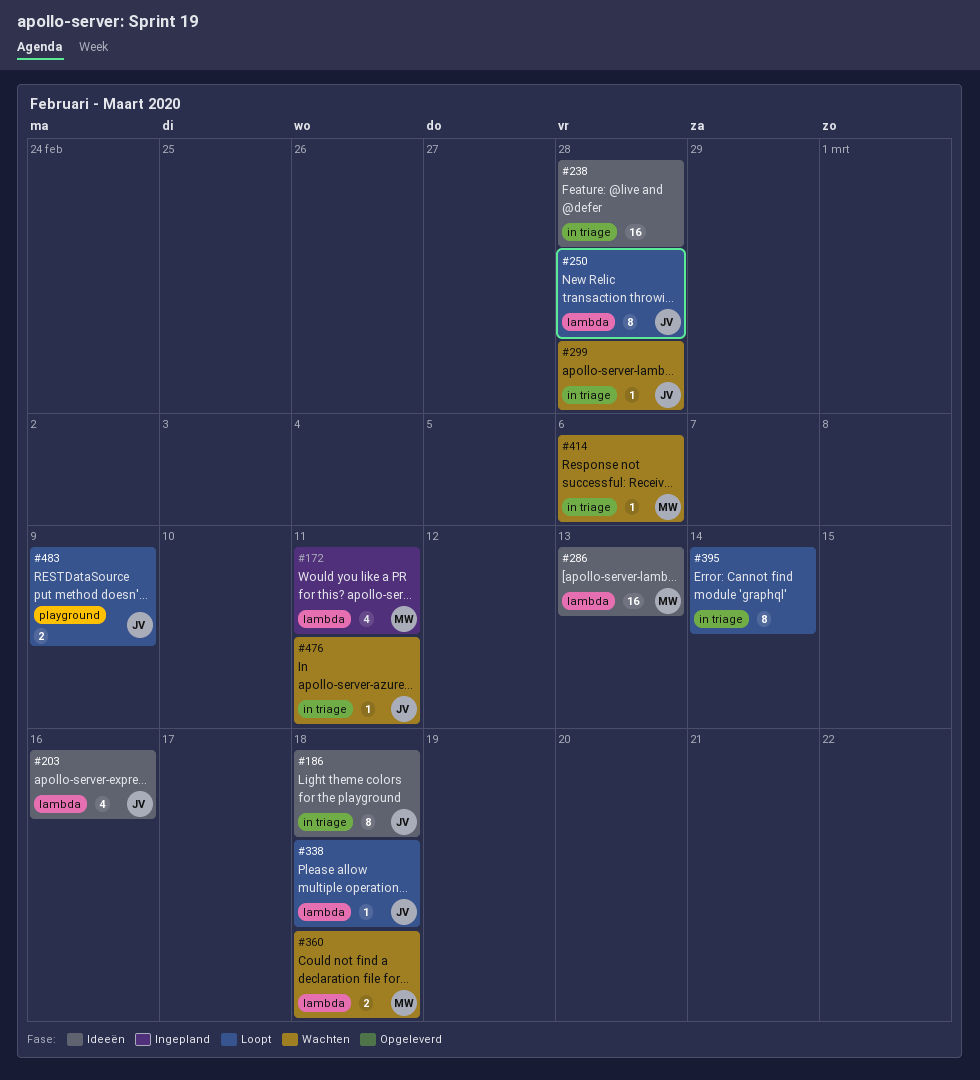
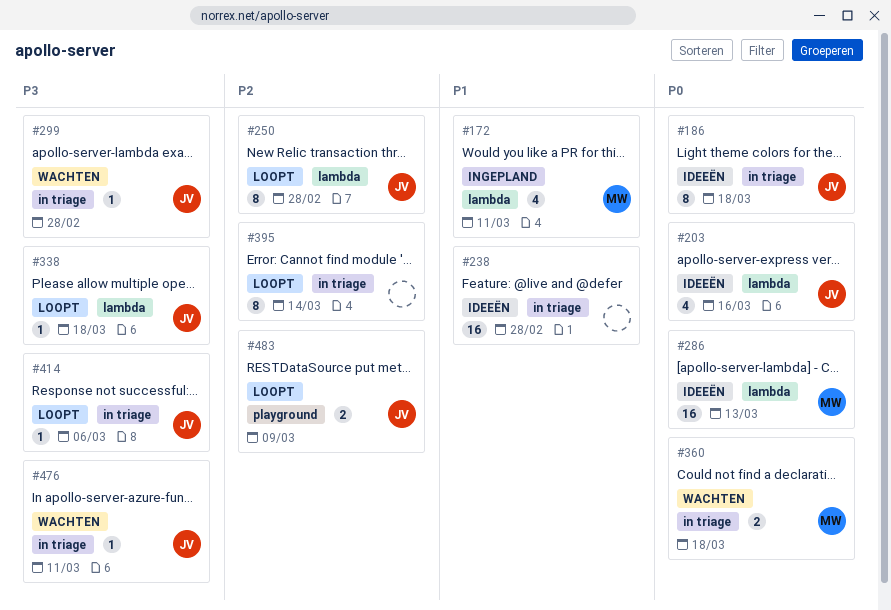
#360, label: lambda -> in triage
#414, status: Wachten -> Loopt
#414, owner: MW -> JV

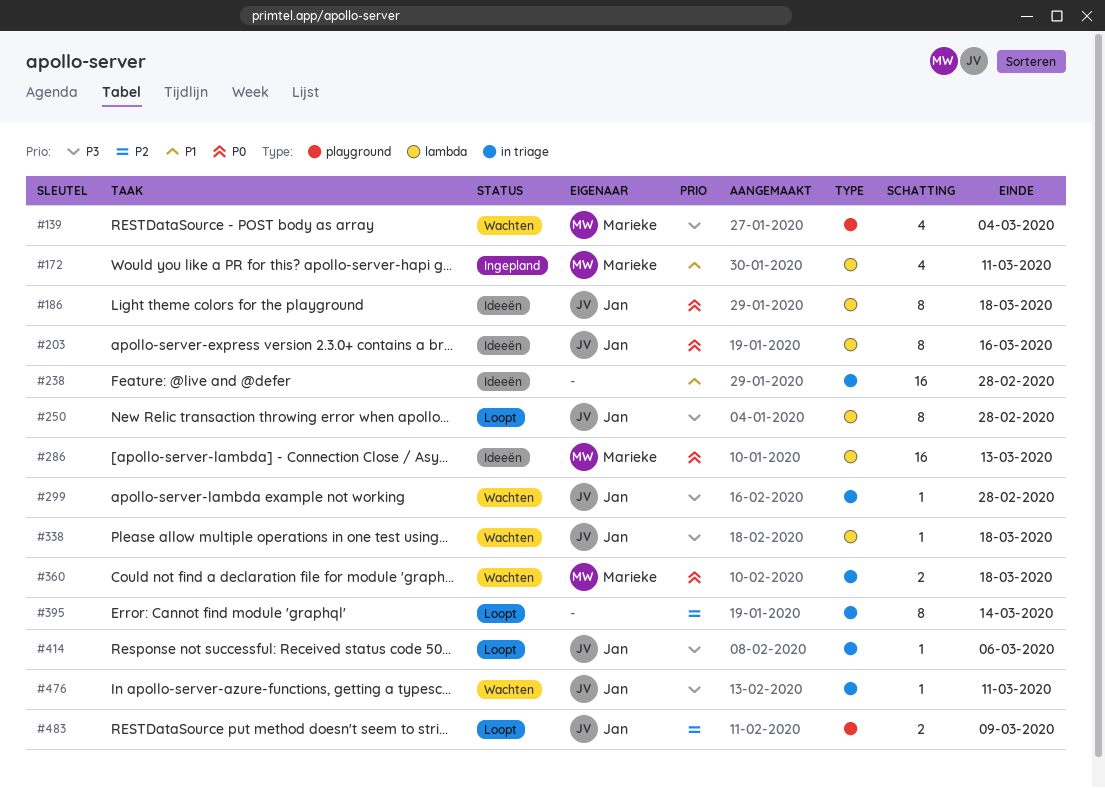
#139: none -> present
#186, label: in triage -> lambda
#203, estimate: 4 -> 8
#250, priority: P2 -> P3
#338, status: Loopt -> Wachten

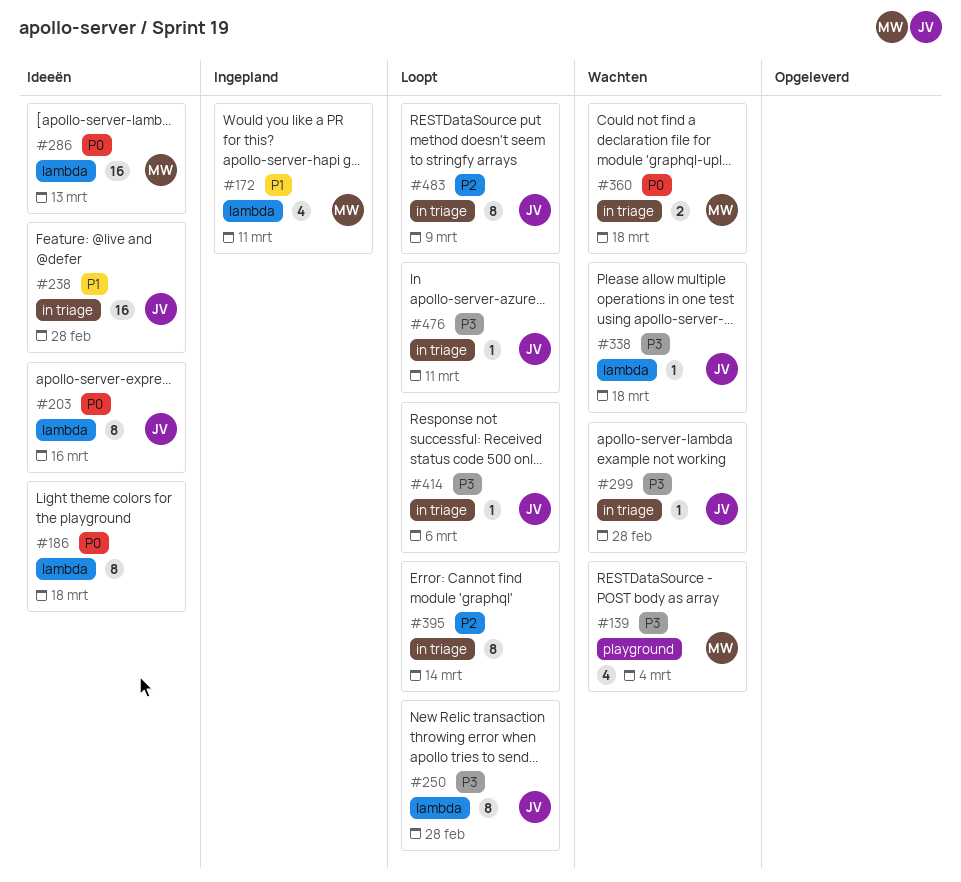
#186, owner: Jan -> none
#238, owner: none -> Jan
#476, status: Wachten -> Loopt
#483, label: playground -> in triage
#483, estimate: 2 -> 8

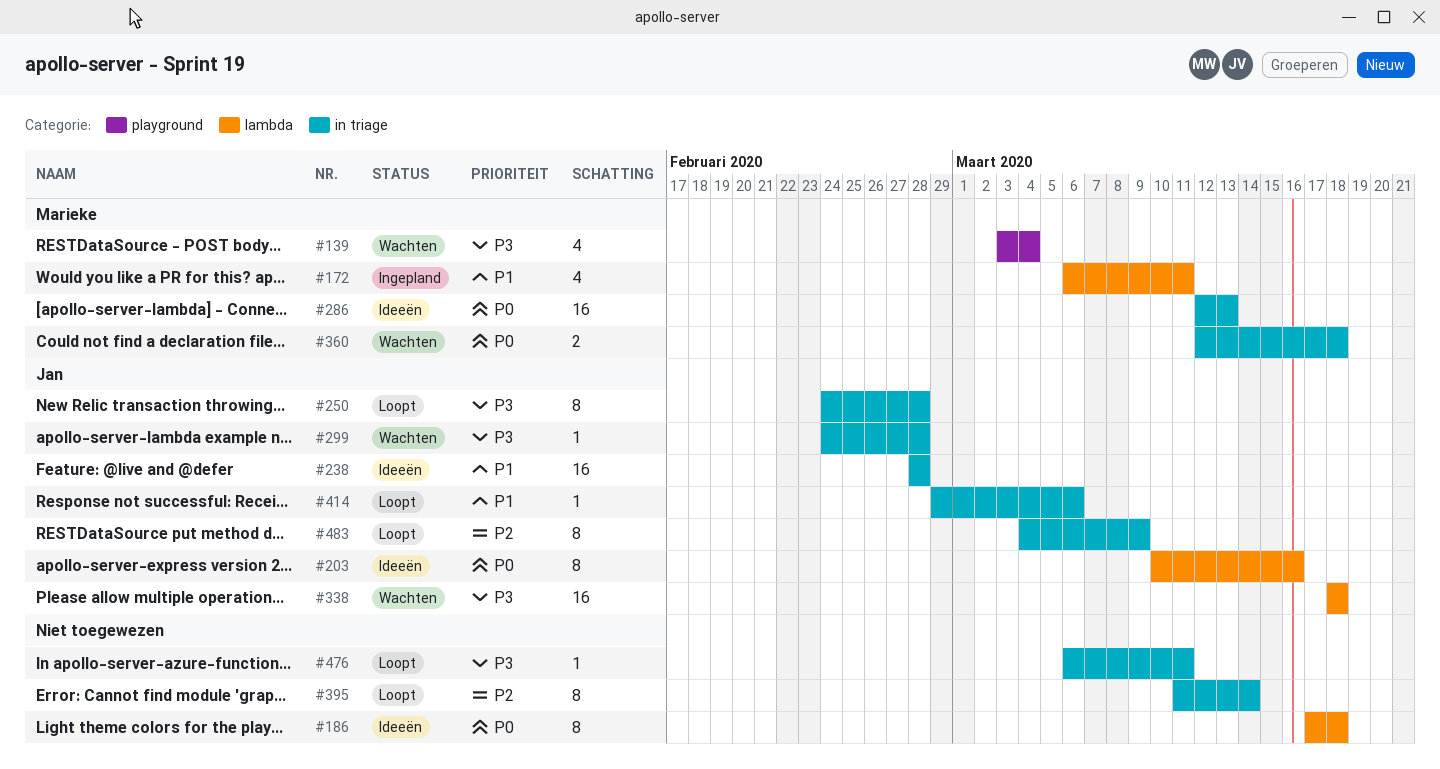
#250, label: lambda -> in triage
#286, label: lambda -> in triage
#338, estimate: 1 -> 16
#414, priority: P3 -> P1
#476, owner: Jan -> none

